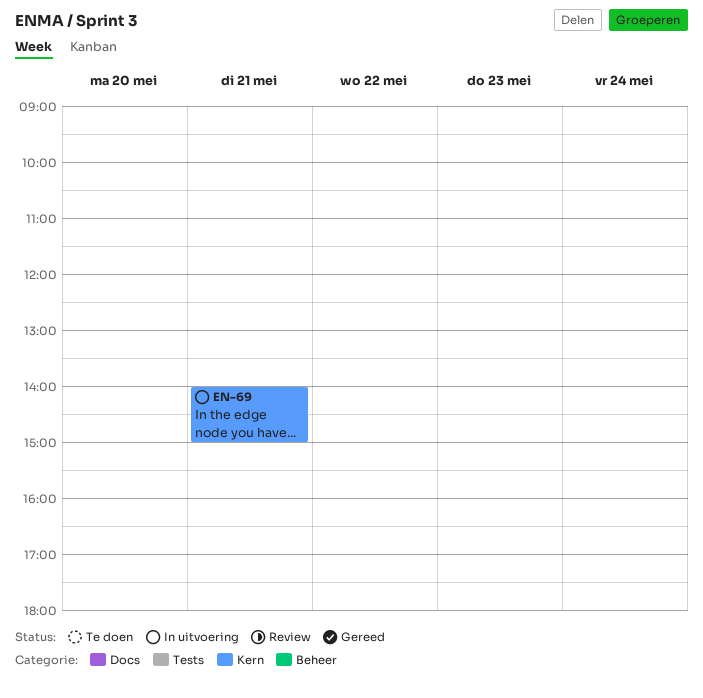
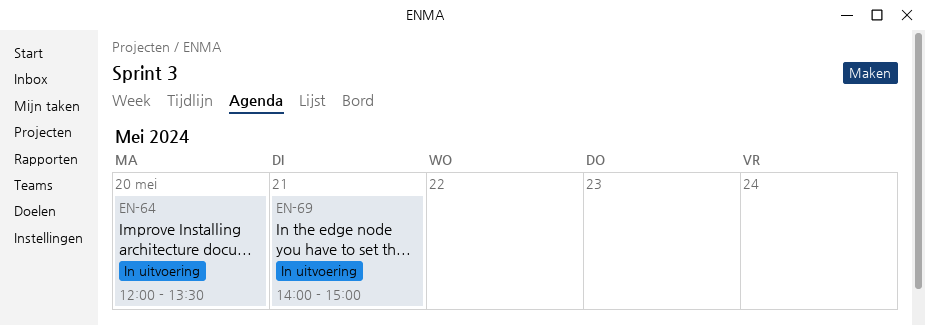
EN-64: none -> present

